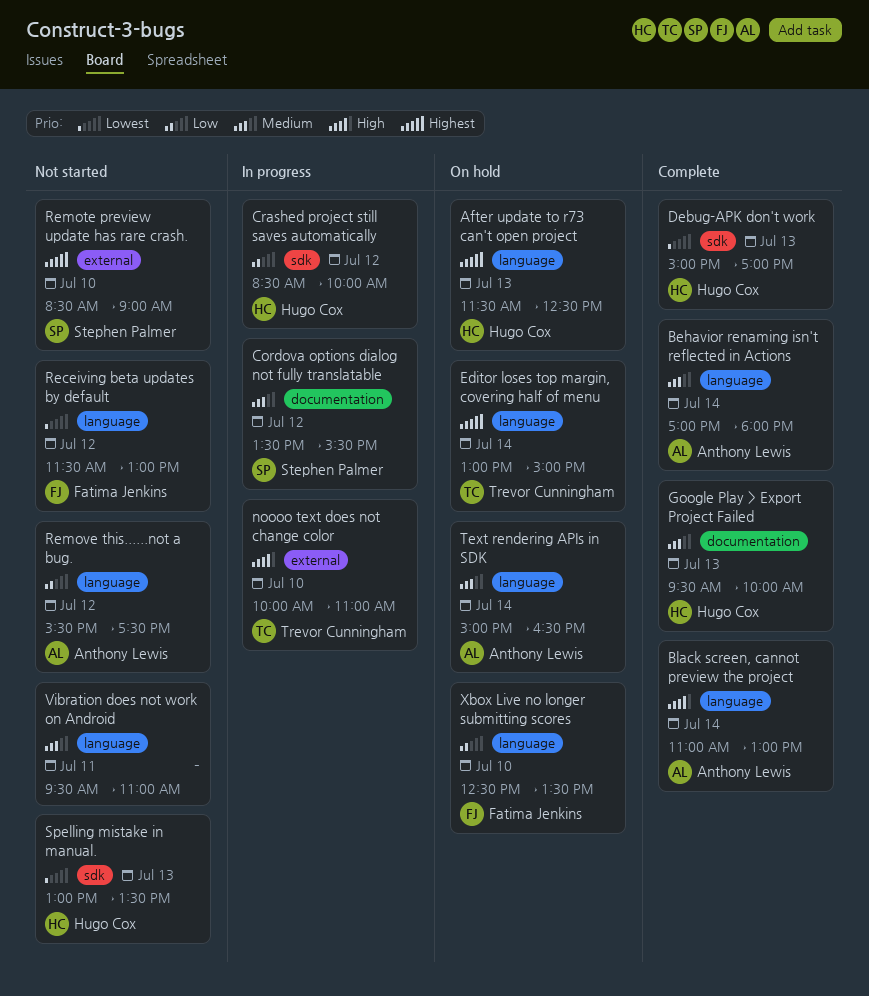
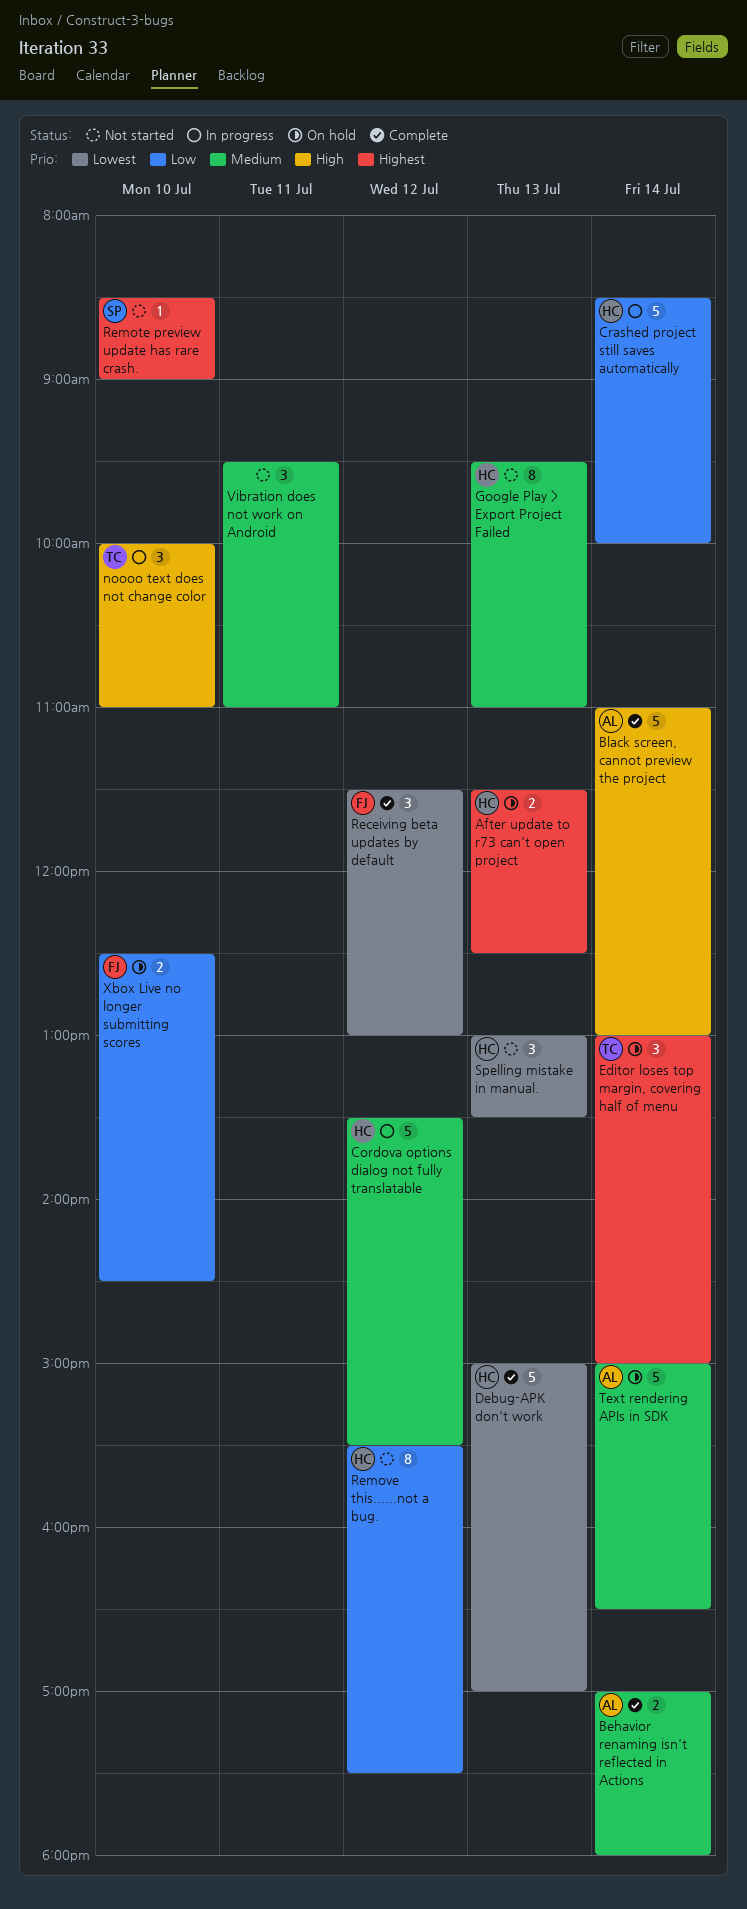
Cordova options dialog not fully translatable, owner: Stephen Palmer -> Hugo Cox
Crashed project still saves automatically, day: Jul 12 -> Jul 14
Google Play > Export Project Failed, status: Complete -> Not started
Google Play > Export Project Failed, ends: 10:00 -> 11:00
Receiving beta updates by default, status: Not started -> Complete
Remove this......not a bug., owner: Anthony Lewis -> Hugo Cox
Xbox Live no longer submitting scores, ends: 13:30 -> 14:30

